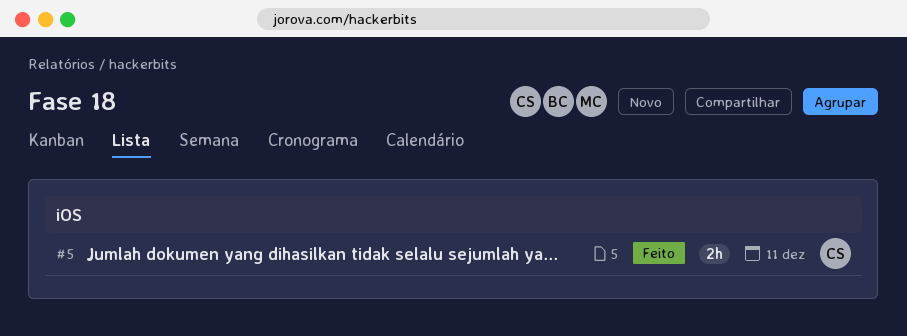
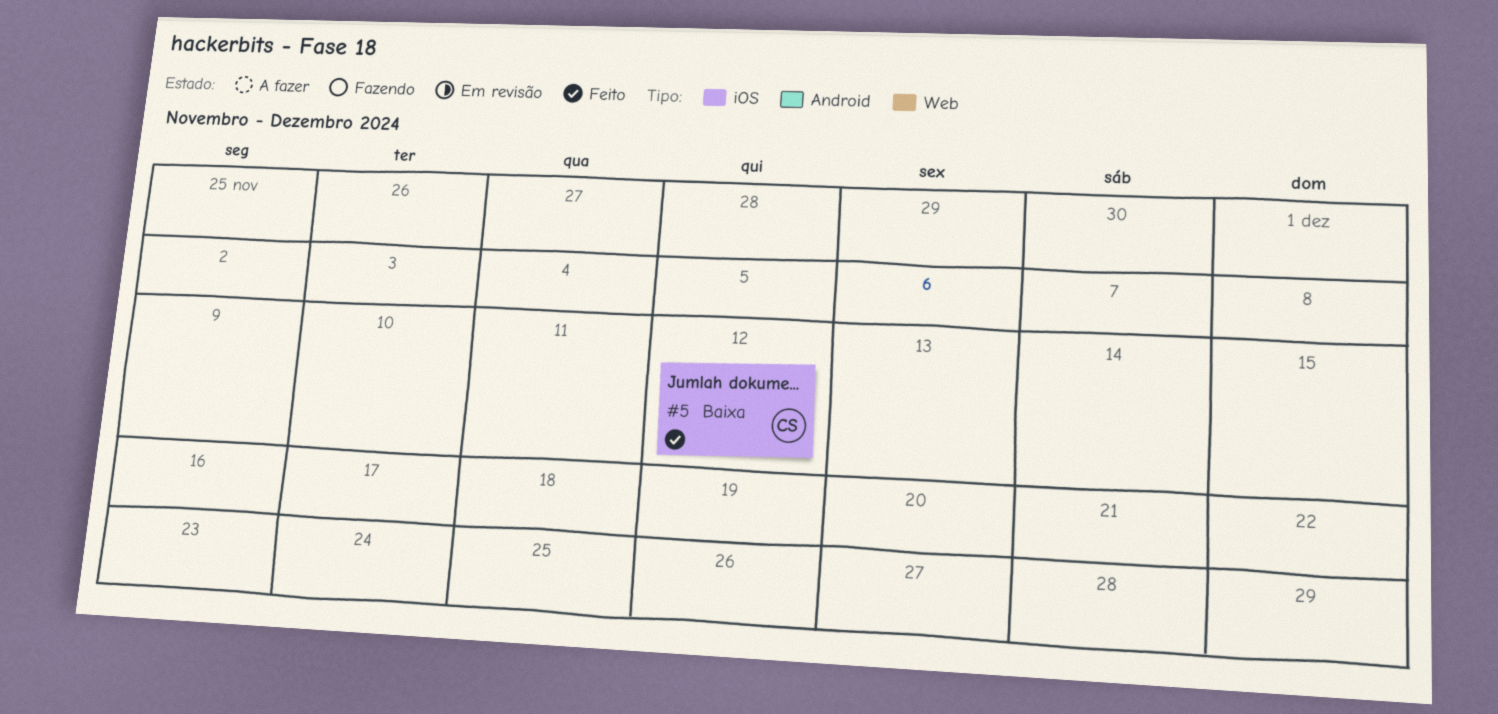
#5, due: Dec 11 -> Dec 12

